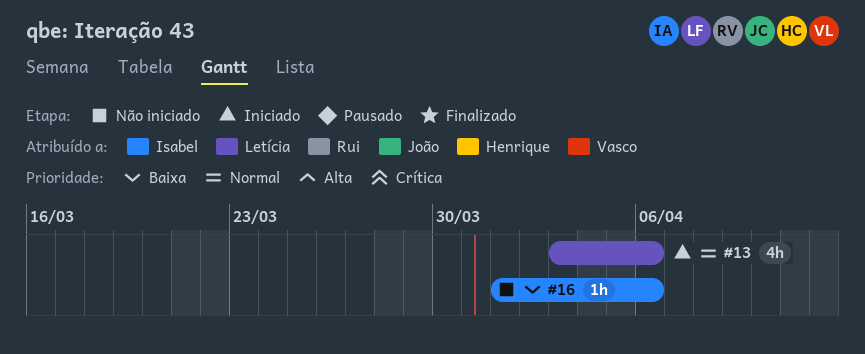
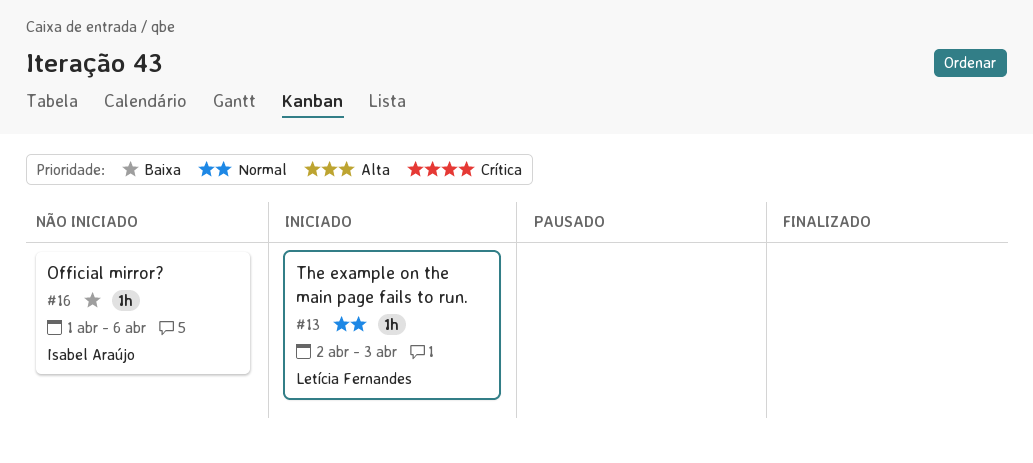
#13, estimate: 4h -> 1h
#13, start: Apr 3 -> Apr 2
#13, due: Apr 6 -> Apr 3

